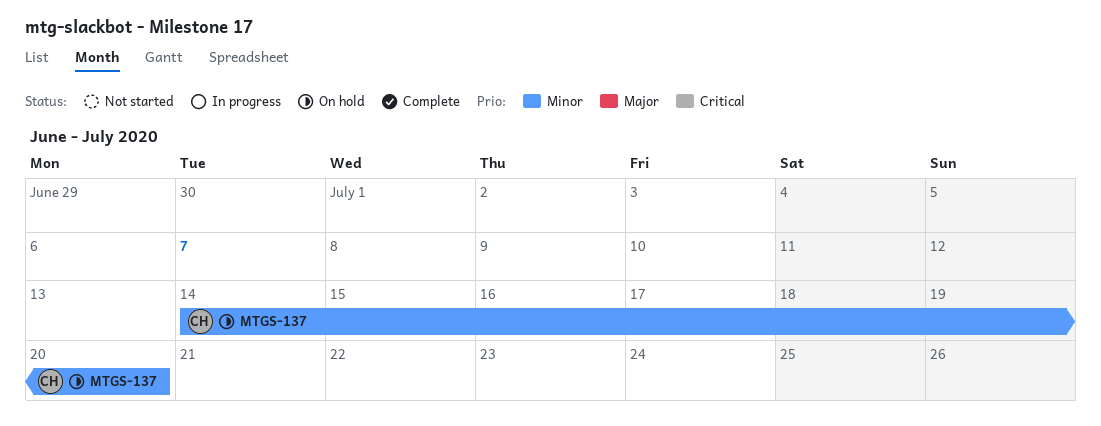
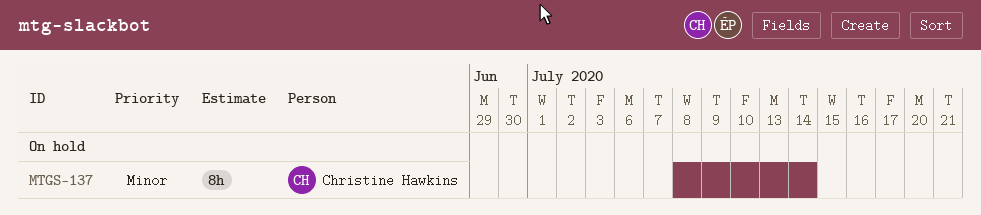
MTGS-137, start: Jul 14 -> Jul 8
MTGS-137, due: Jul 20 -> Jul 14

